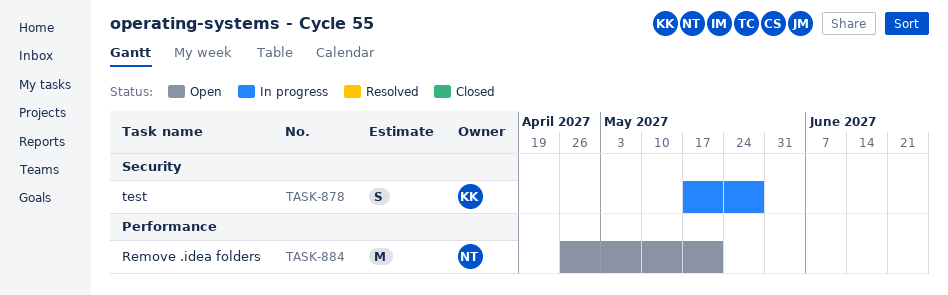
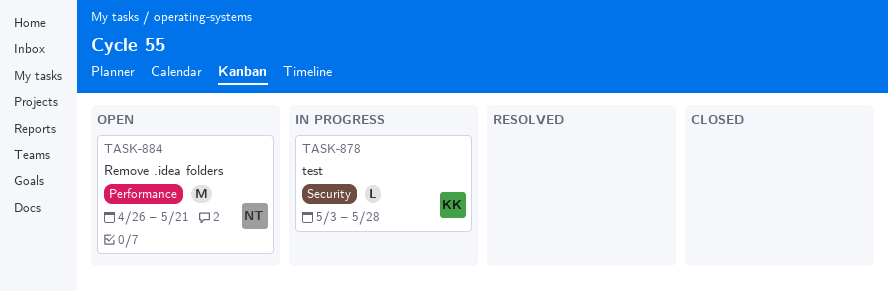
TASK-878, estimate: S -> L
TASK-878, start: May 17 -> May 3

